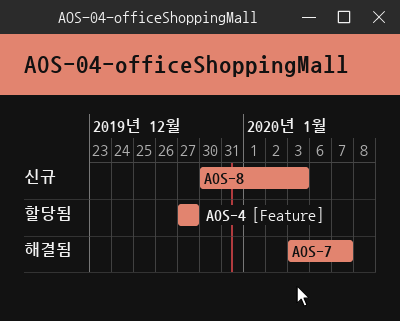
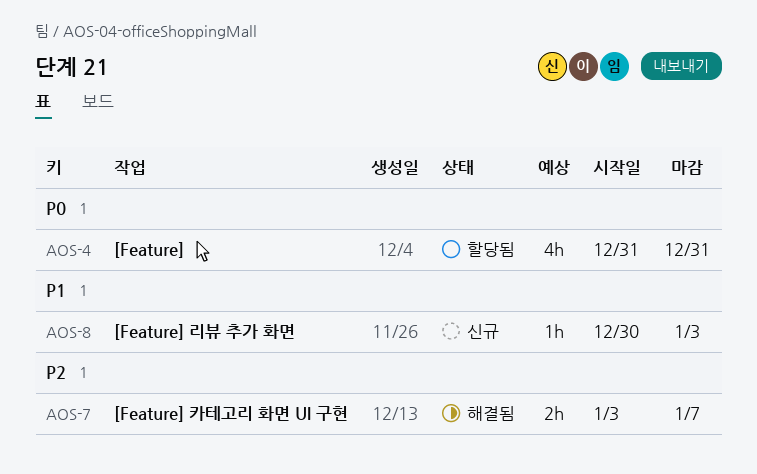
AOS-4, start: Dec 27 -> Dec 31
AOS-4, due: Dec 27 -> Dec 31

